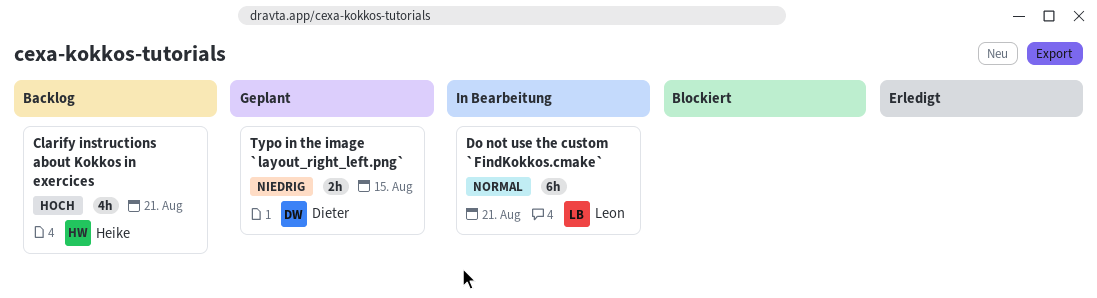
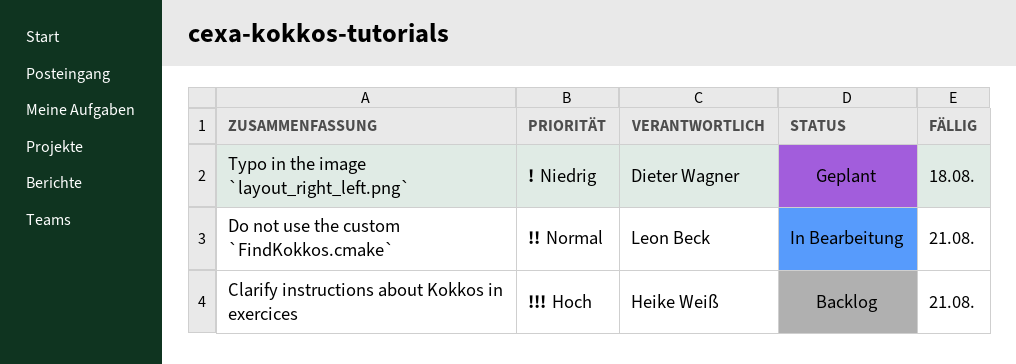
Typo in the image `layout_right_left.png`, due: Aug 15 -> Aug 18

